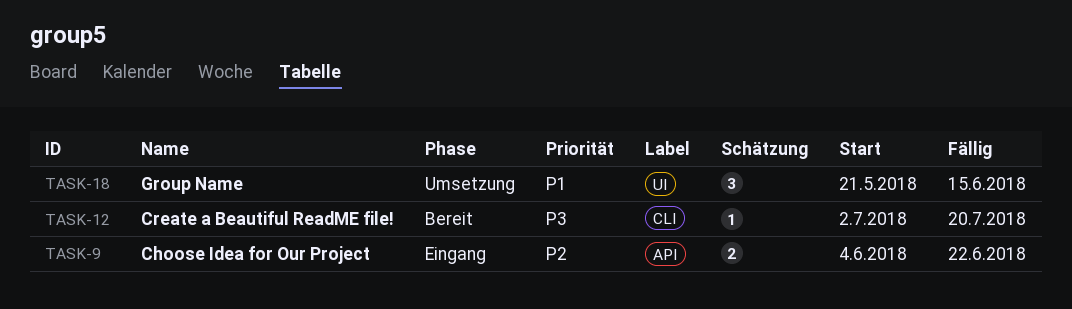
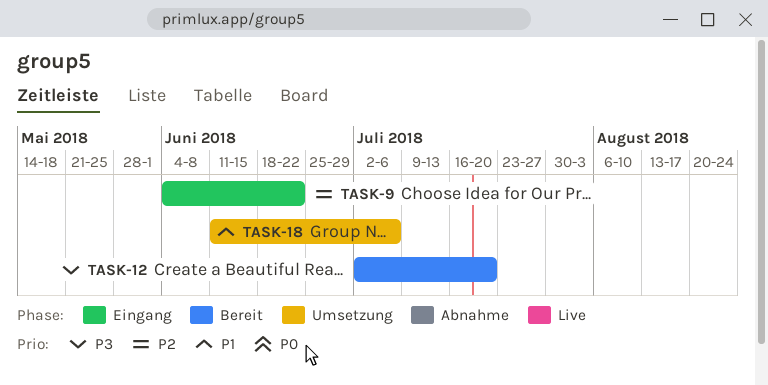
TASK-18, start: May 21 -> Jun 11
TASK-18, due: Jun 15 -> Jul 6

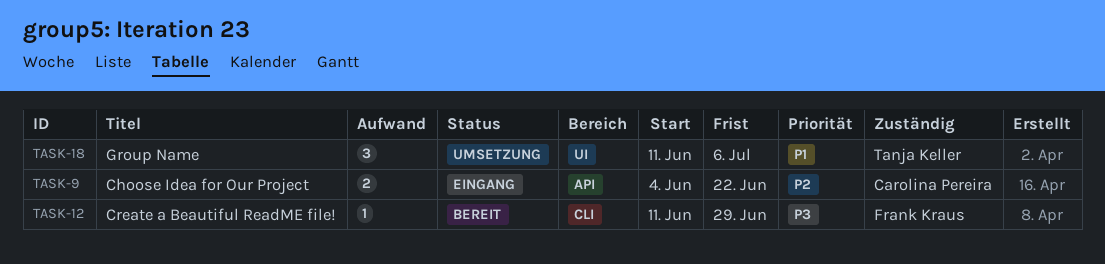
TASK-12, start: Jul 2 -> Jun 11
TASK-12, due: Jul 20 -> Jun 29

